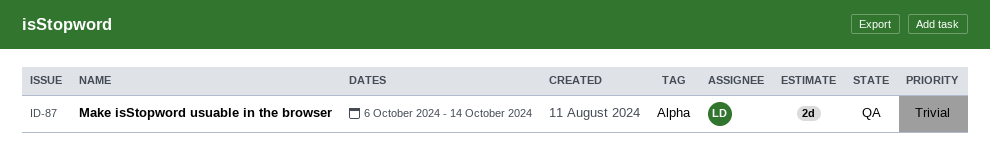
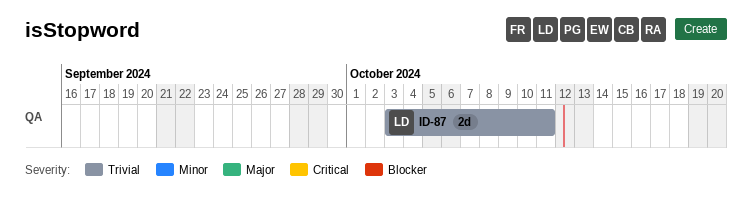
ID-87, start: Oct 6 -> Oct 3
ID-87, due: Oct 14 -> Oct 11

